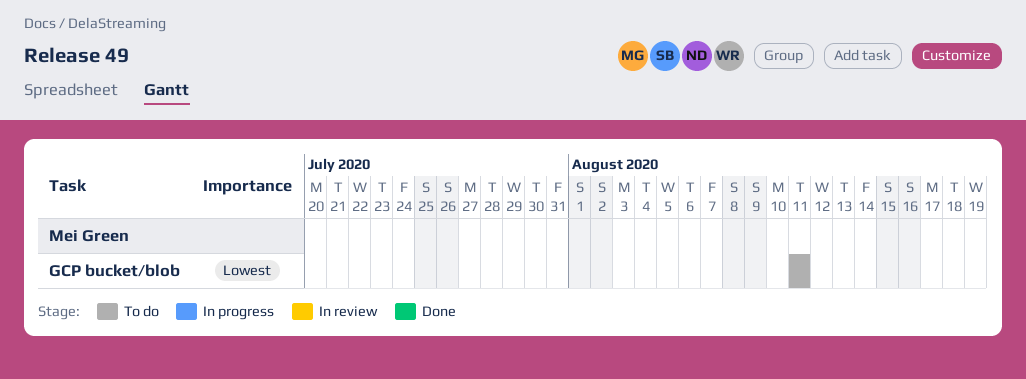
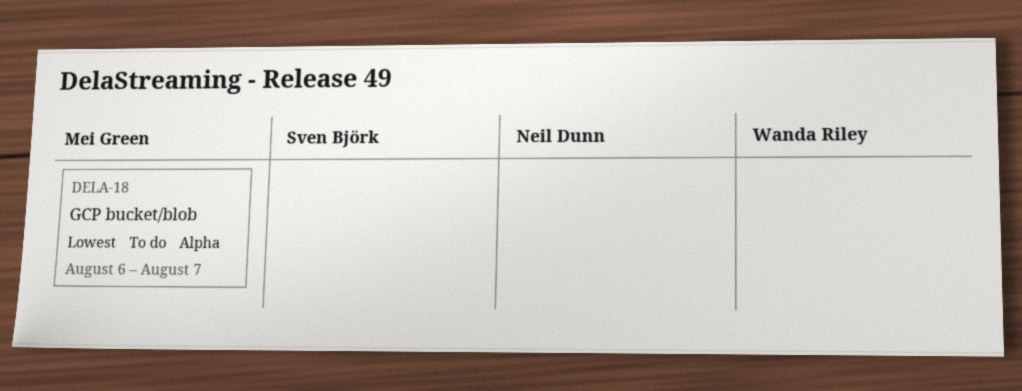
GCP bucket/blob, start: Aug 11 -> Aug 6
GCP bucket/blob, due: Aug 11 -> Aug 7

